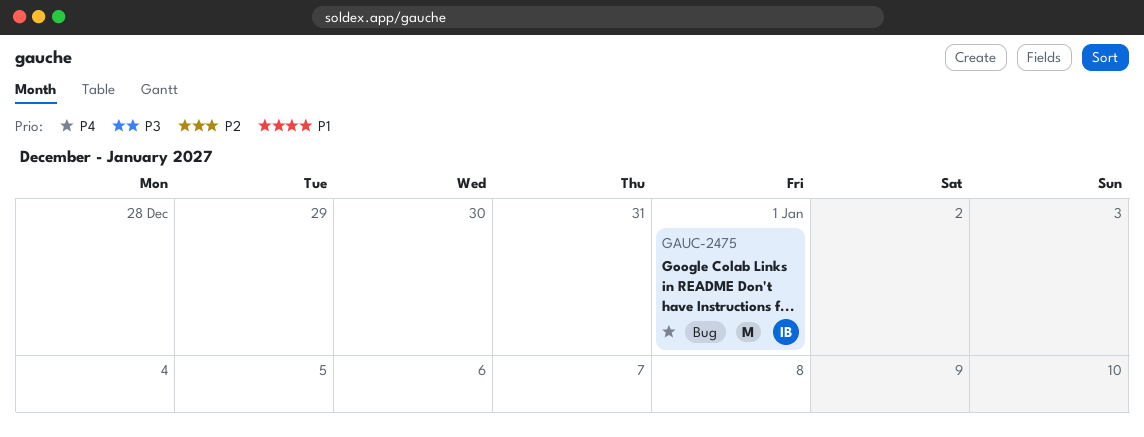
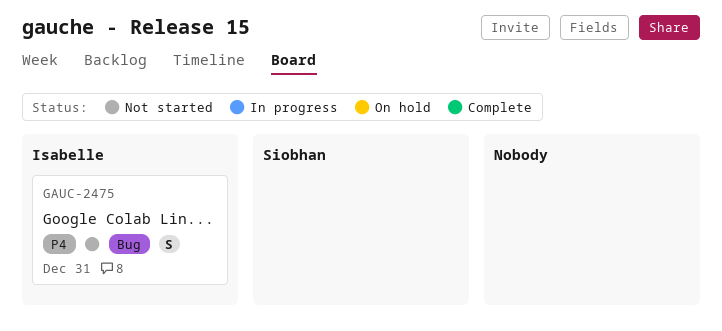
GAUC-2475, estimate: M -> S
GAUC-2475, due: Jan 1 -> Dec 31

